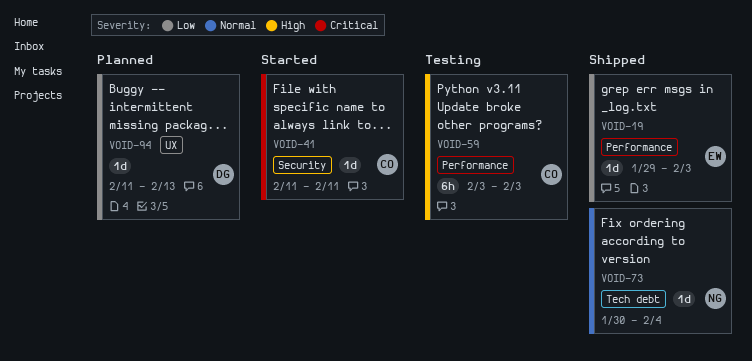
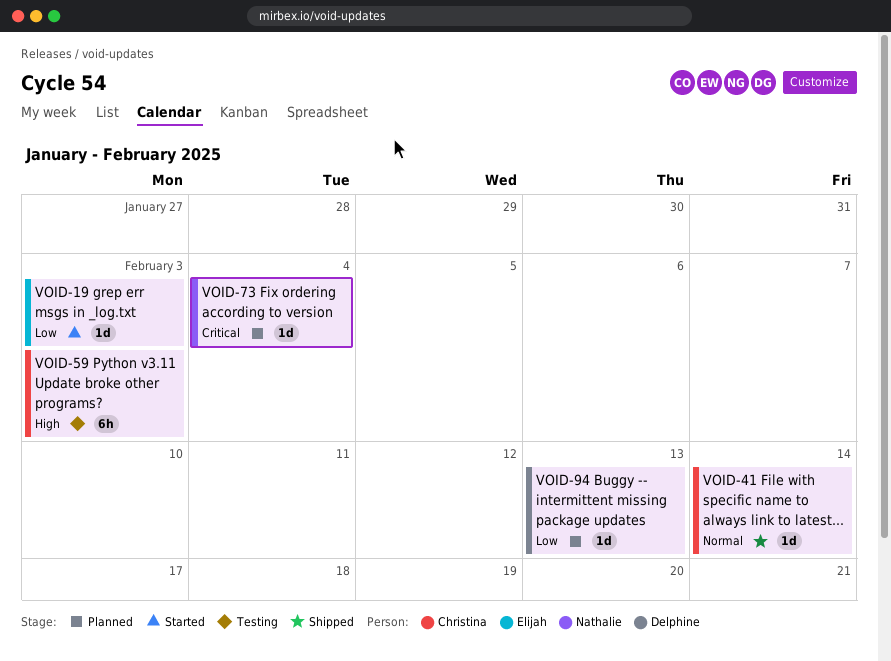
VOID-19, status: Shipped -> Started
VOID-41, status: Started -> Shipped
VOID-41, priority: Critical -> Normal
VOID-41, due: Feb 11 -> Feb 14
VOID-73, status: Shipped -> Planned
VOID-73, priority: Normal -> Critical

